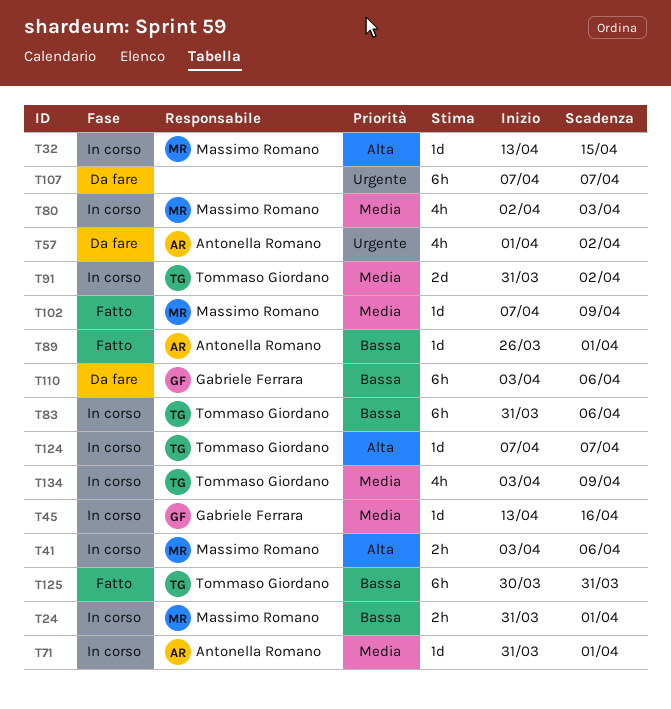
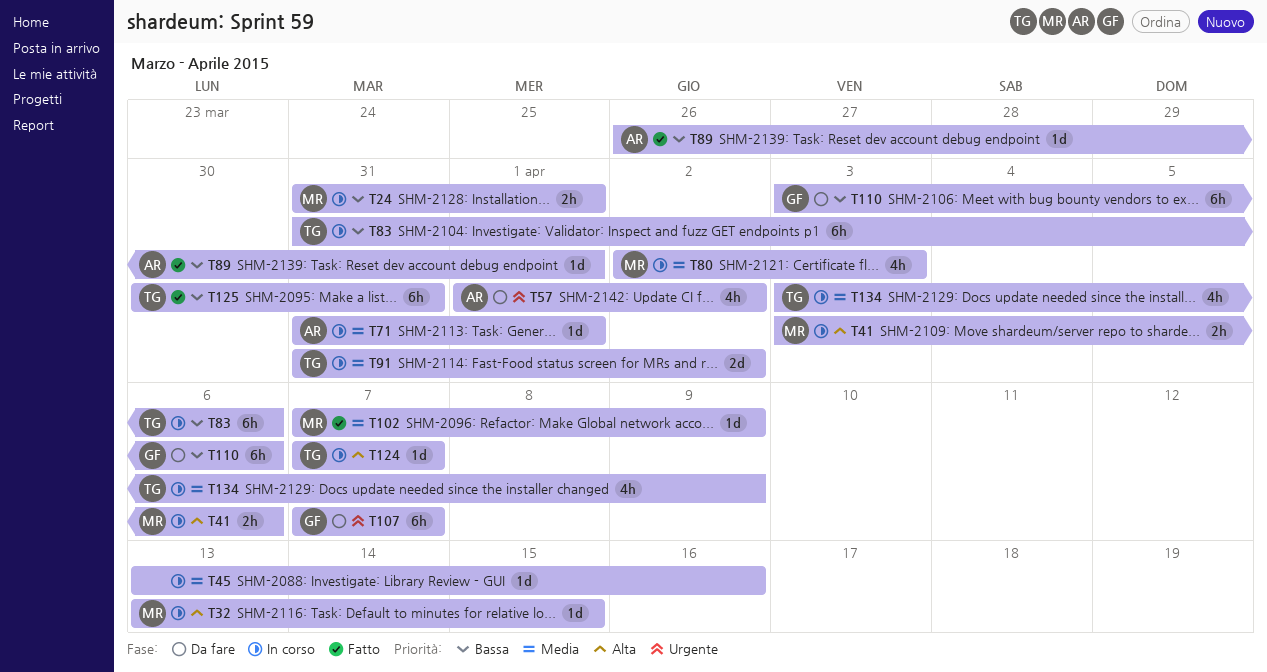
T45, owner: Gabriele Ferrara -> none
T107, owner: none -> Gabriele Ferrara

